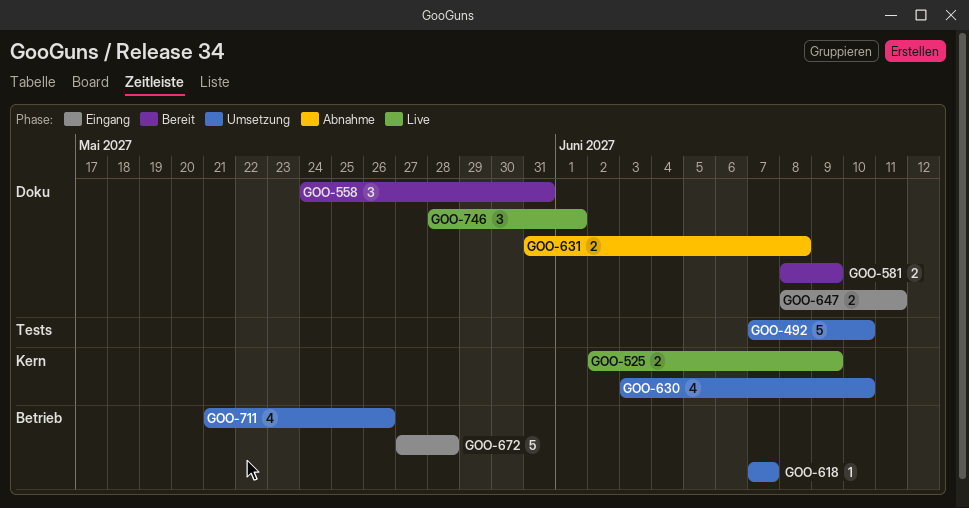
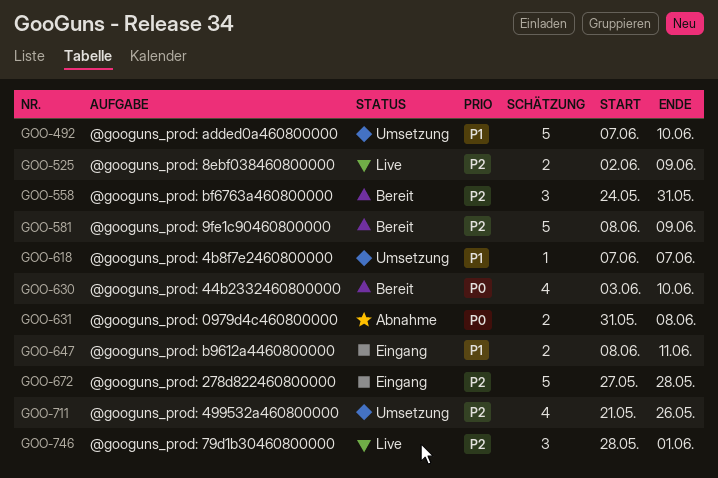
GOO-581, estimate: 2 -> 5
GOO-630, status: Umsetzung -> Bereit

